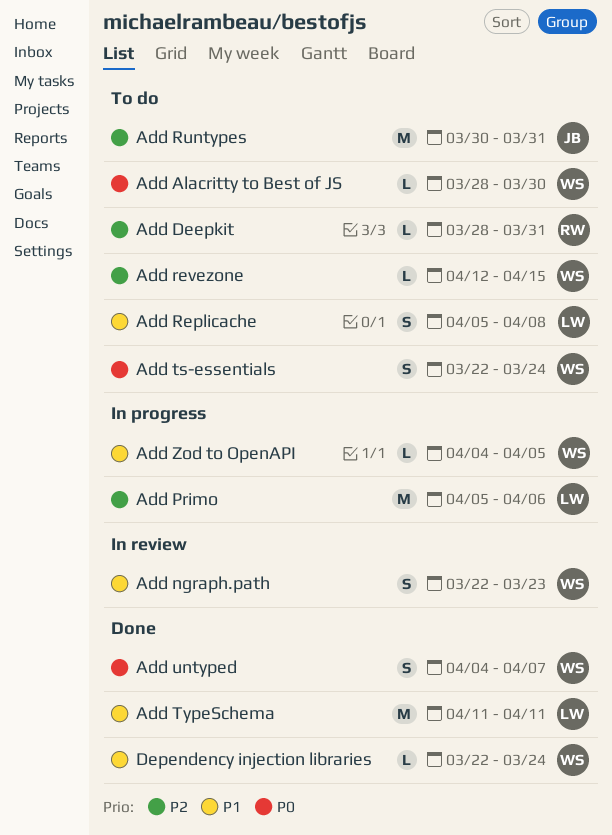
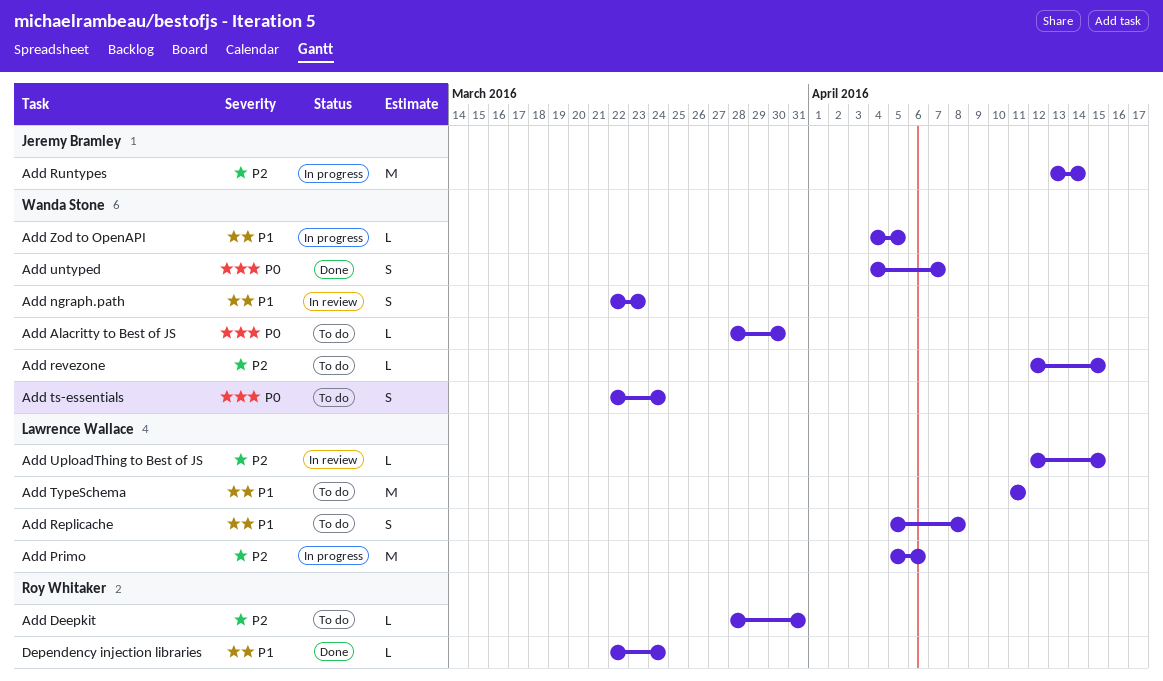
Add Runtypes, status: To do -> In progress
Add Runtypes, start: Mar 30 -> Apr 13
Add Runtypes, due: Mar 31 -> Apr 14
Add TypeSchema, status: Done -> To do
Add UploadThing to Best of JS: none -> present
Dependency injection libraries, owner: Wanda Stone -> Roy Whitaker

